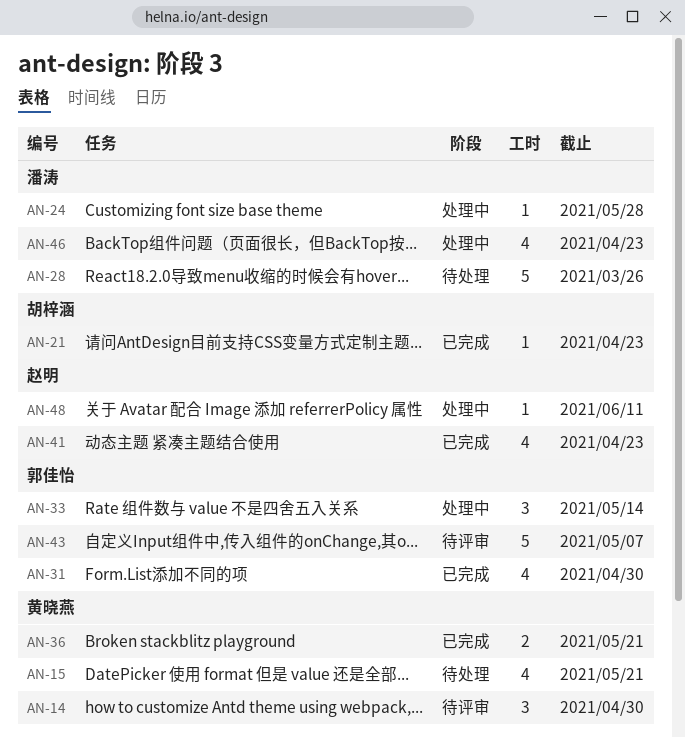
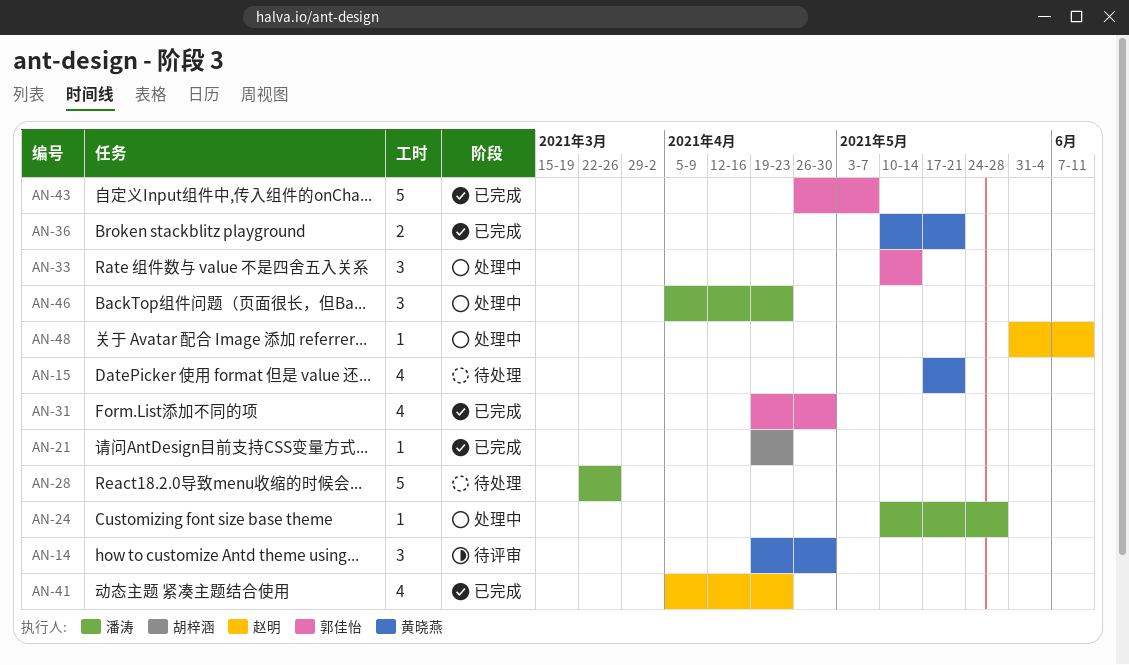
AN-43, status: 待评审 -> 已完成
AN-46, estimate: 4 -> 3

